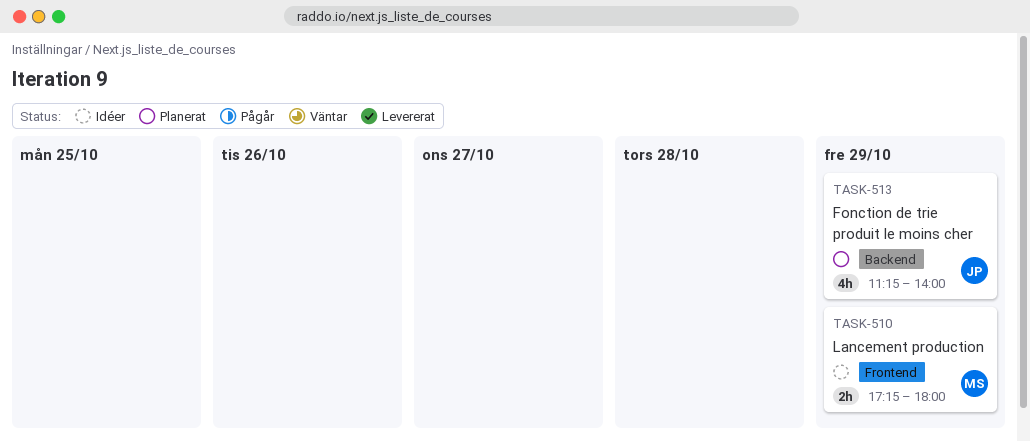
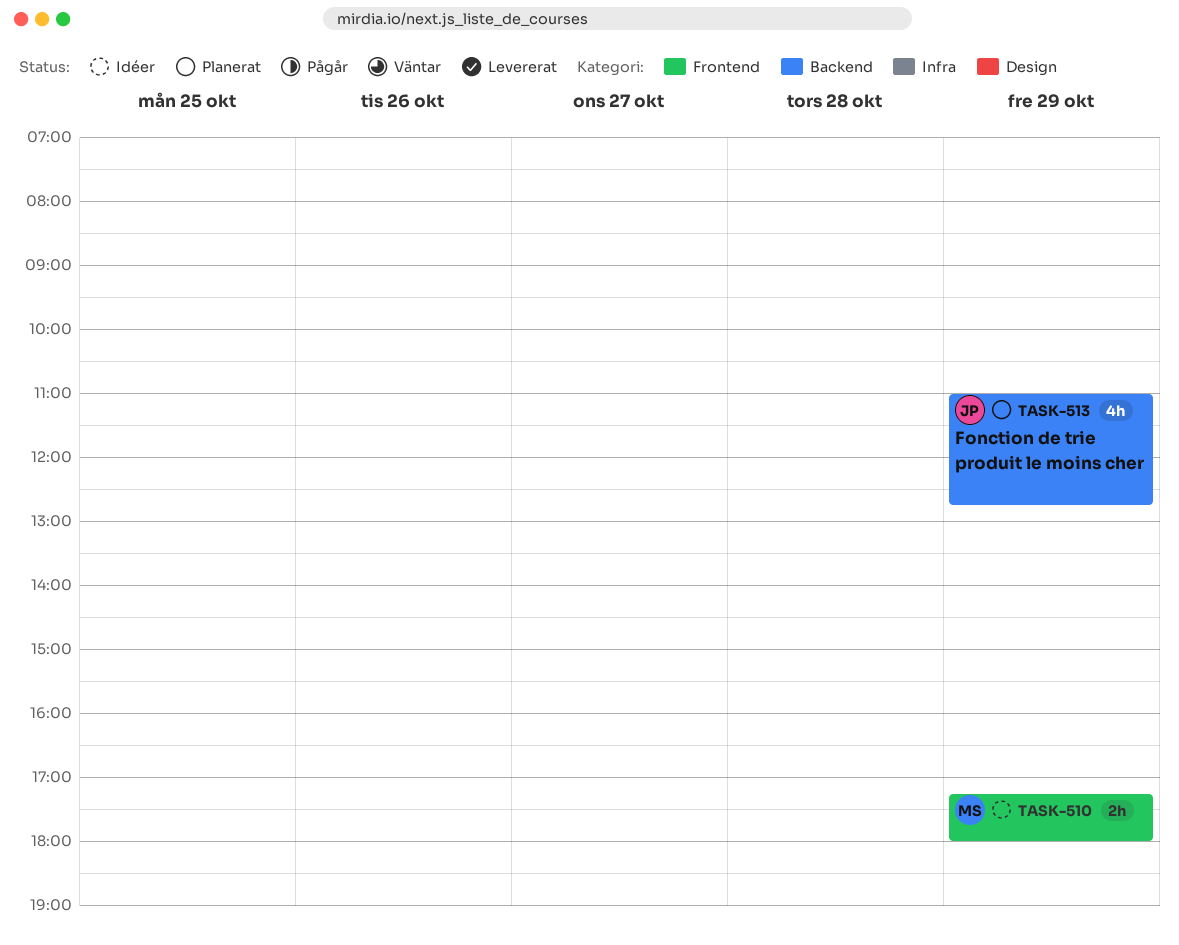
TASK-513, begins: 11:15 -> 11:00
TASK-513, ends: 14:00 -> 12:45

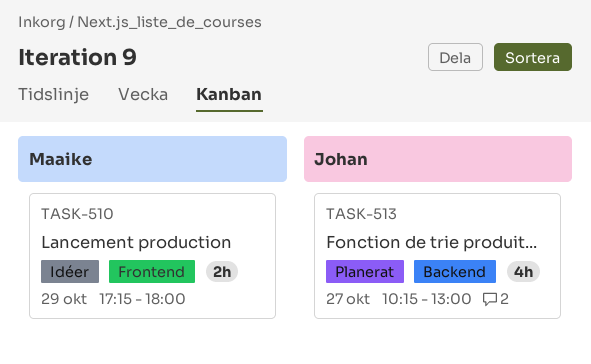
TASK-513, day: Oct 29 -> Oct 27
TASK-513, begins: 11:00 -> 10:15
TASK-513, ends: 12:45 -> 13:00

